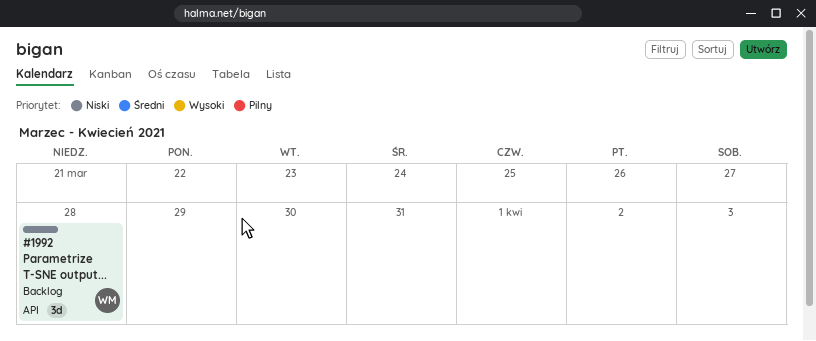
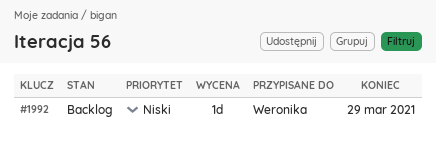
#1992, estimate: 3d -> 1d
#1992, due: Mar 28 -> Mar 29

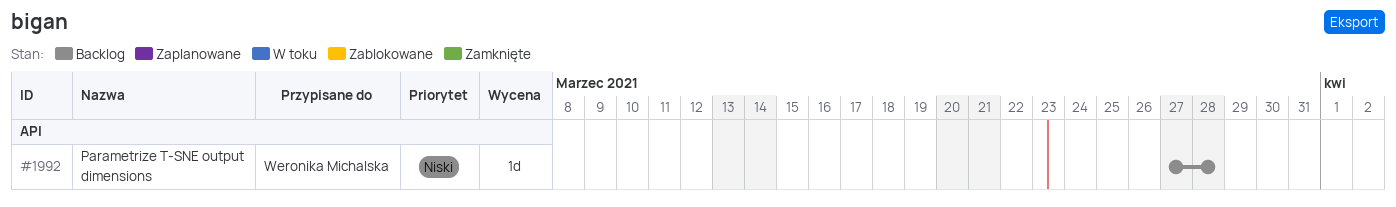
#1992, due: Mar 29 -> Mar 28

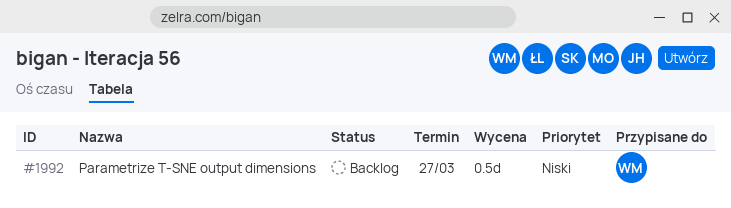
#1992, estimate: 1d -> 0.5d
#1992, due: Mar 28 -> Mar 27

